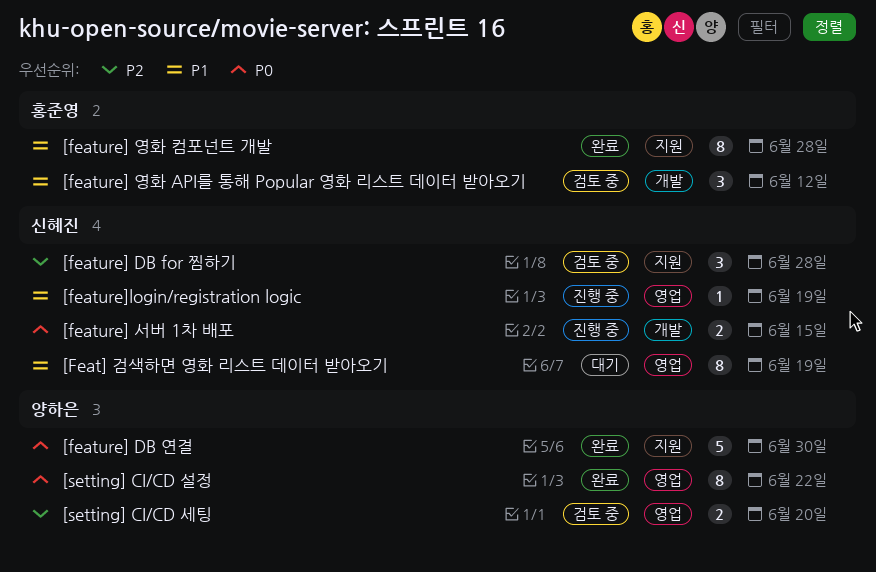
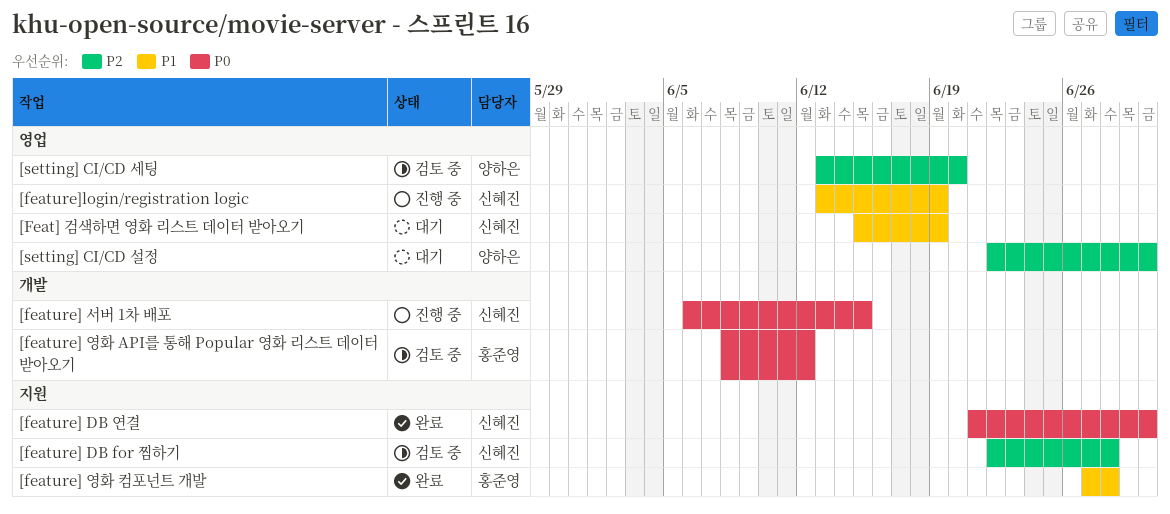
[feature] DB 연결, owner: 양하은 -> 신혜진
[feature] 영화 API를 통해 Popular 영화 리스트 데이터 받아오기, priority: P1 -> P0
[setting] CI/CD 설정, status: 완료 -> 대기
[setting] CI/CD 설정, priority: P0 -> P2
[setting] CI/CD 설정, due: Jun 22 -> Jun 30

